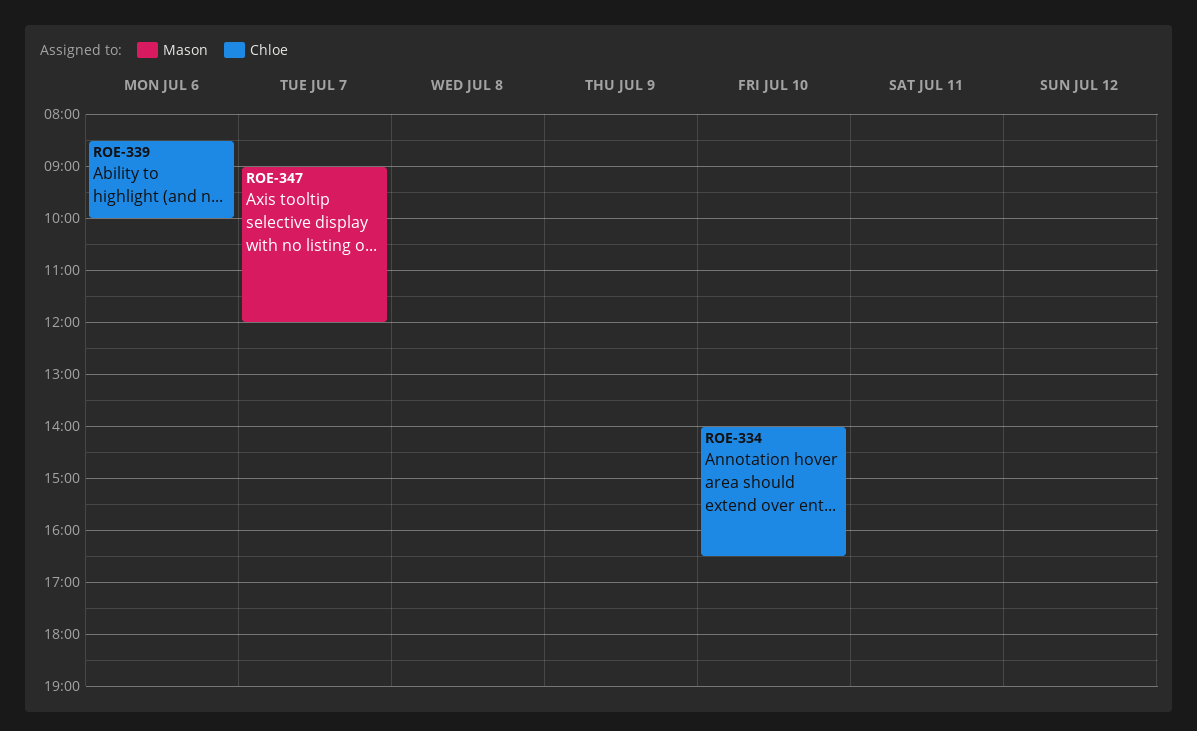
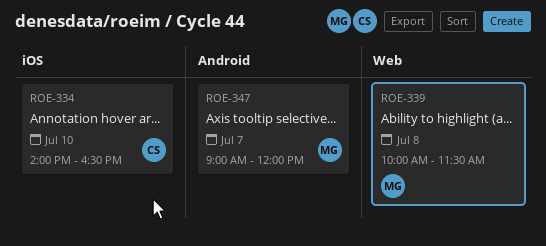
ROE-339, owner: Chloe -> Mason
ROE-339, day: Jul 6 -> Jul 8
ROE-339, begins: 08:30 -> 10:00
ROE-339, ends: 10:00 -> 11:30

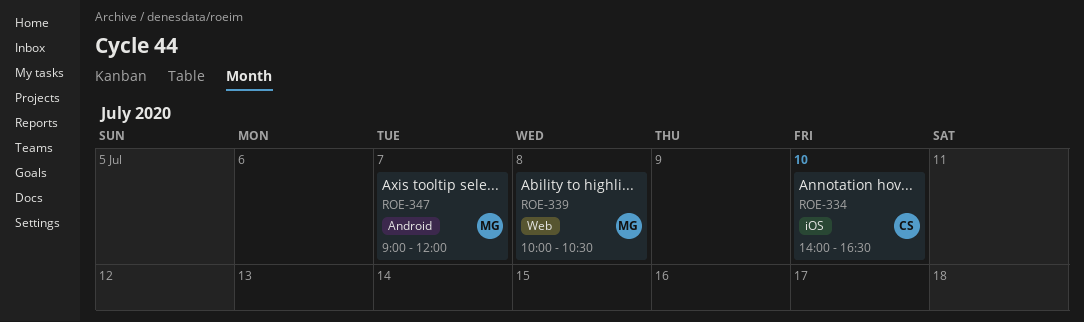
ROE-339, ends: 11:30 -> 10:30

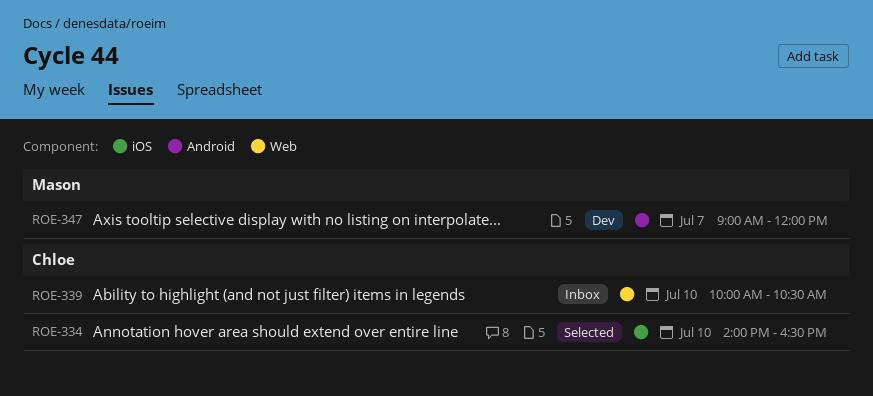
ROE-339, owner: Mason -> Chloe
ROE-339, day: Jul 8 -> Jul 10

